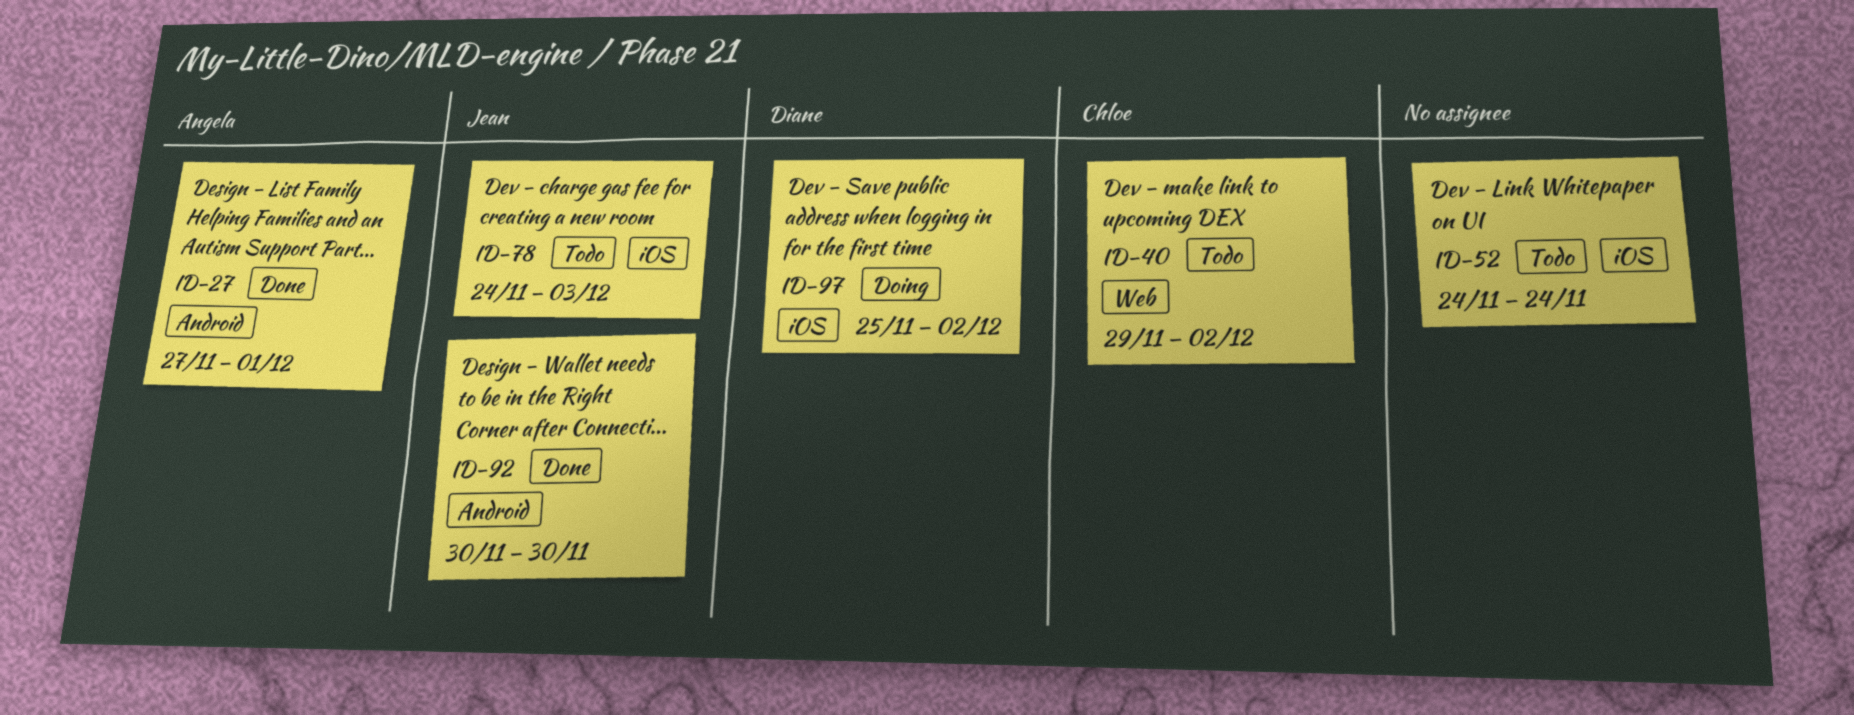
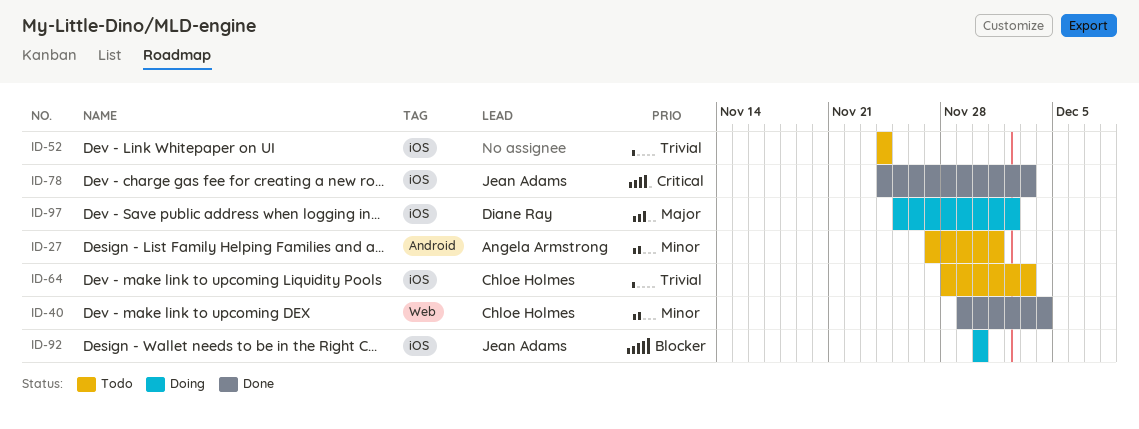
ID-27, status: Done -> Todo
ID-40, status: Todo -> Done
ID-40, due: Dec 2 -> Dec 4
ID-64: none -> present
ID-78, status: Todo -> Done
ID-92, status: Done -> Doing
ID-92, label: Android -> iOS

